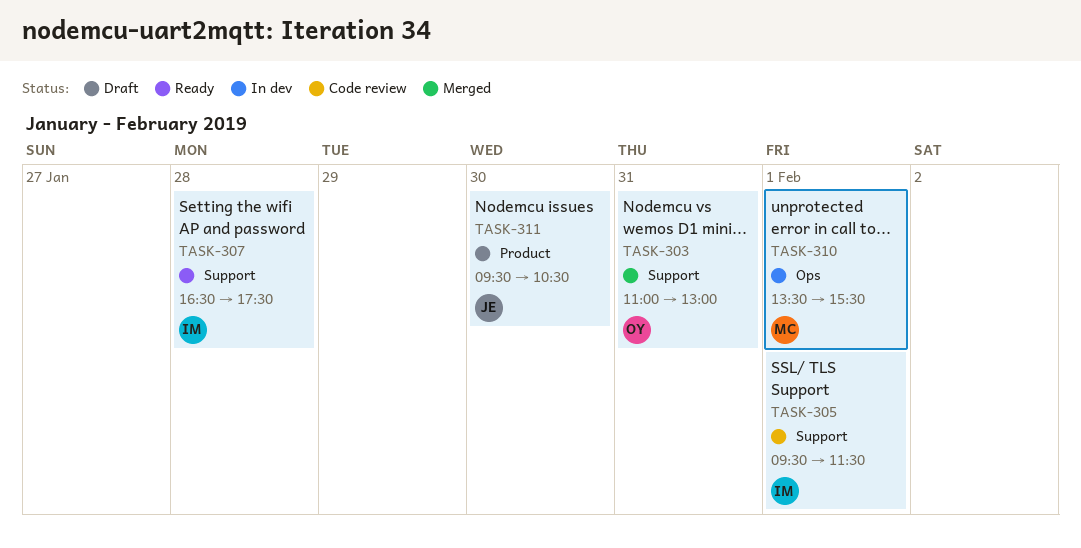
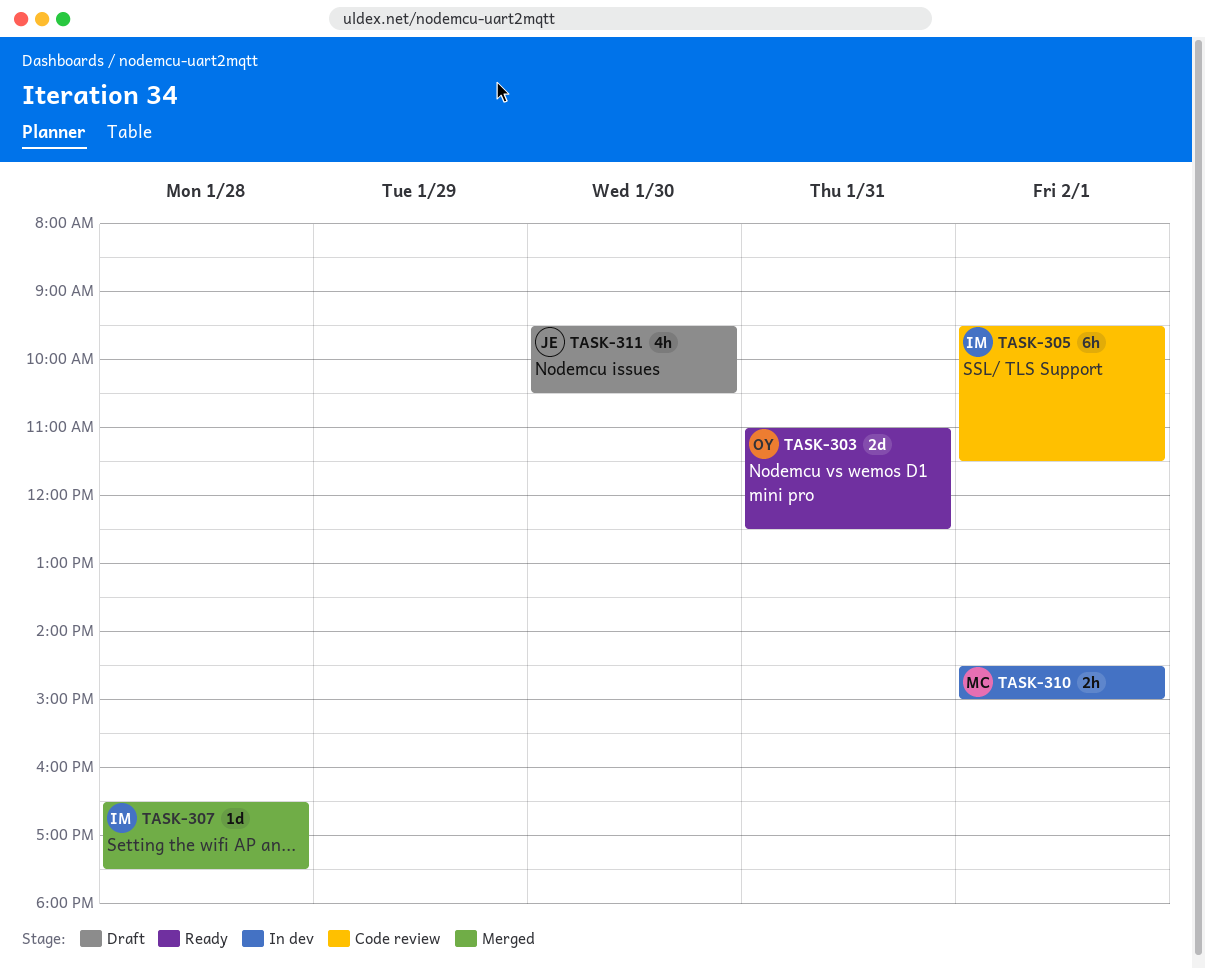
TASK-303, status: Merged -> Ready
TASK-303, ends: 13:00 -> 12:30
TASK-307, status: Ready -> Merged
TASK-310, begins: 13:30 -> 14:30
TASK-310, ends: 15:30 -> 15:00

